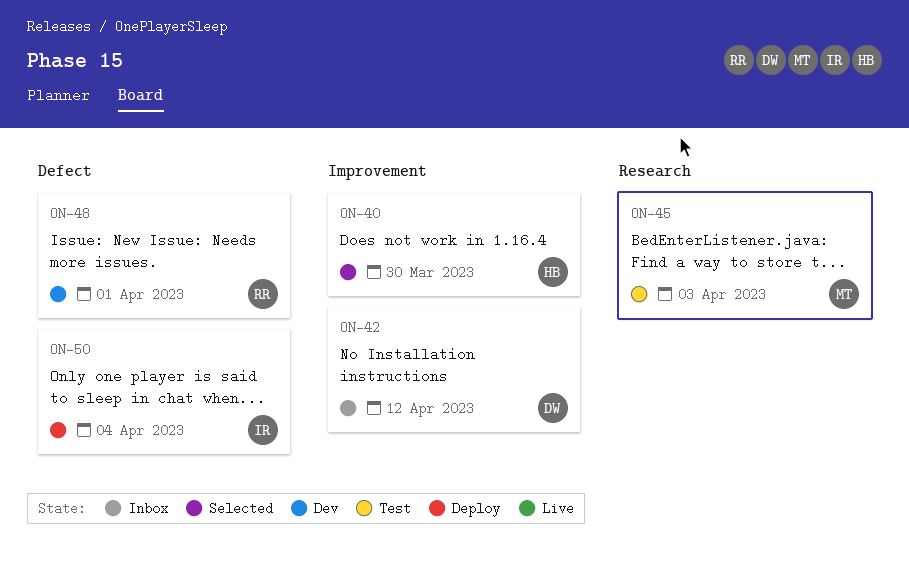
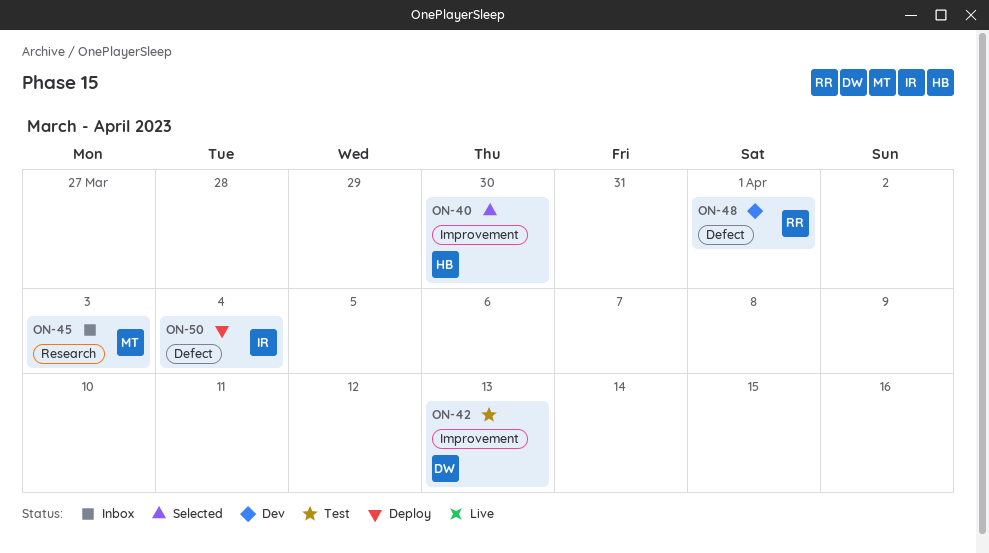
ON-42, status: Inbox -> Test
ON-42, due: Apr 12 -> Apr 13
ON-45, status: Test -> Inbox

